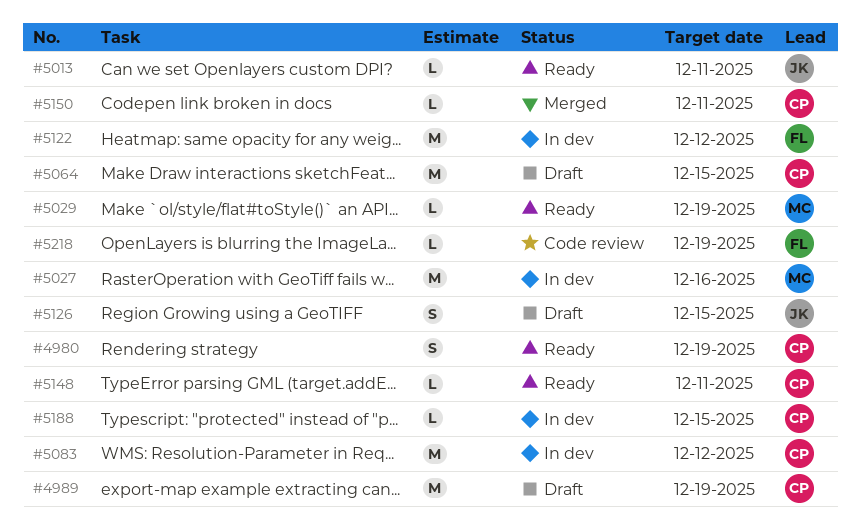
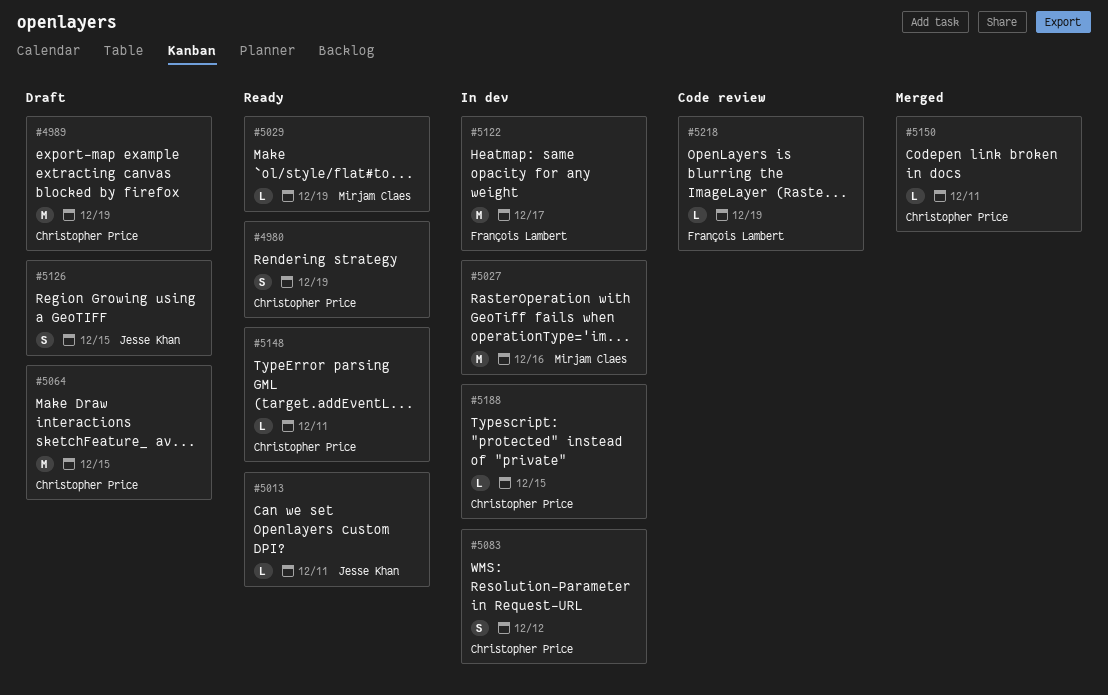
#5083, estimate: M -> S
#5122, due: Dec 12 -> Dec 17

